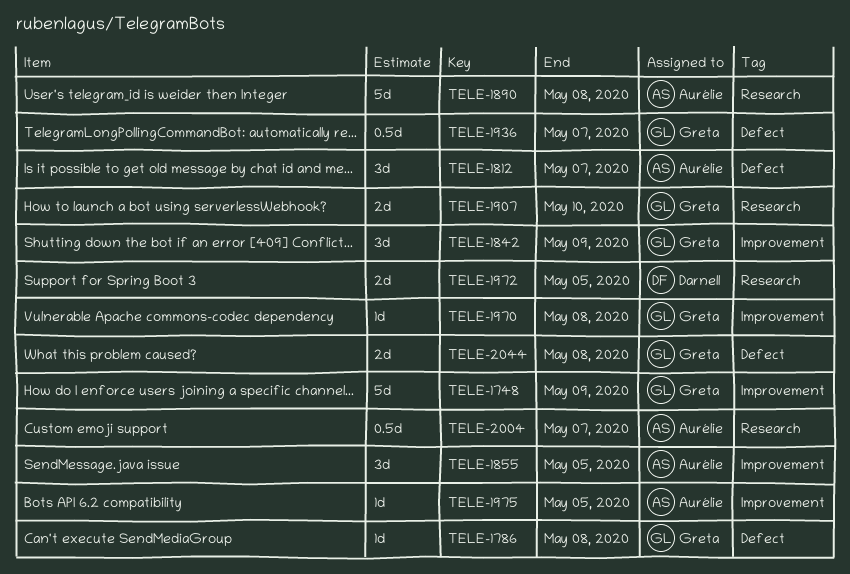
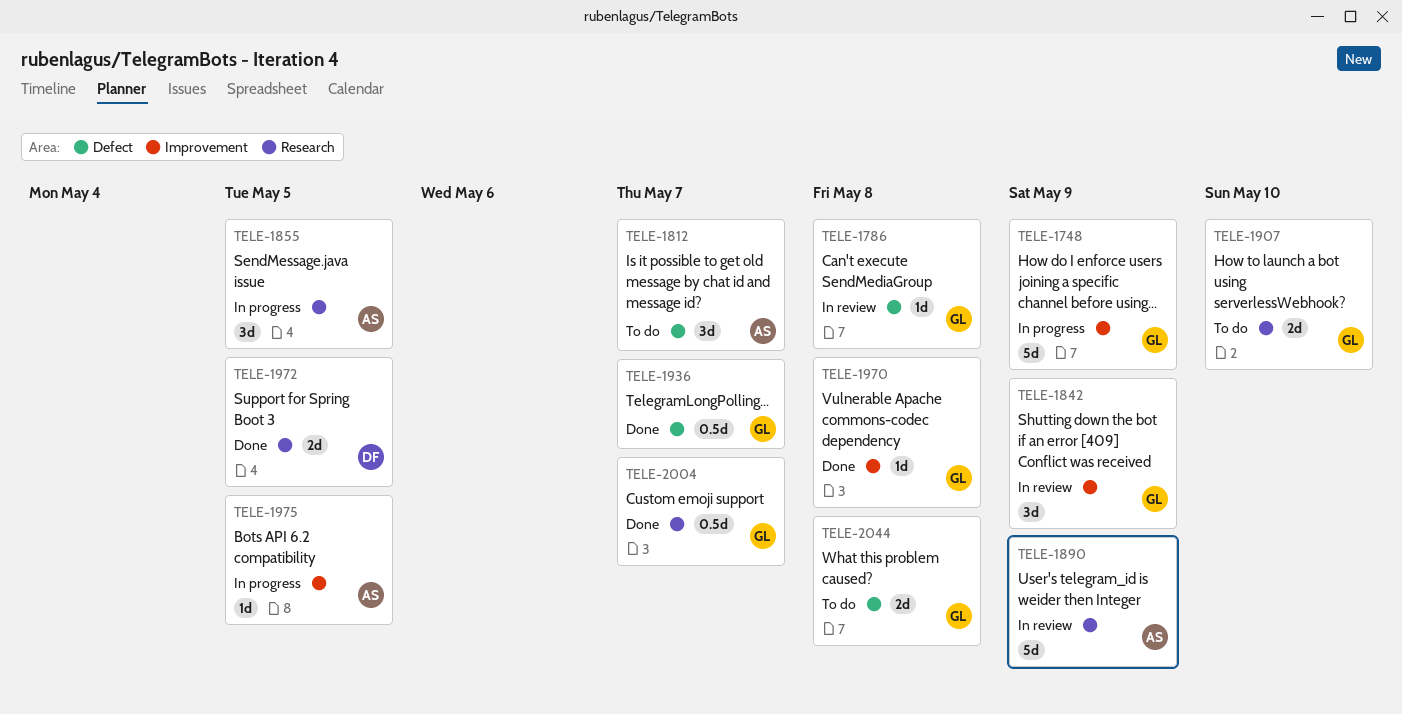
TELE-1855, label: Improvement -> Research
TELE-1890, due: May 8 -> May 9
TELE-2004, owner: Aurélie -> Greta

